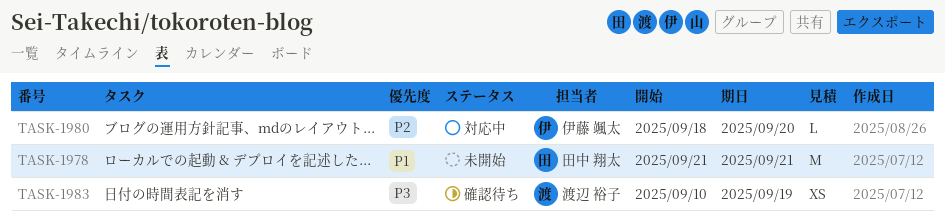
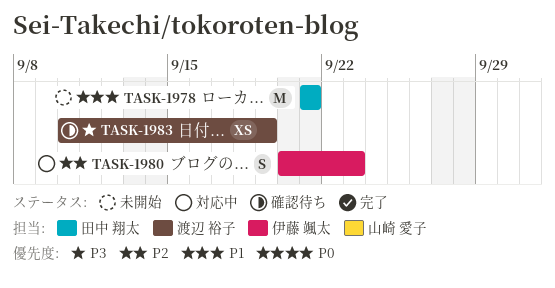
TASK-1980, estimate: L -> S
TASK-1980, start: Sep 18 -> Sep 20
TASK-1980, due: Sep 20 -> Sep 23

